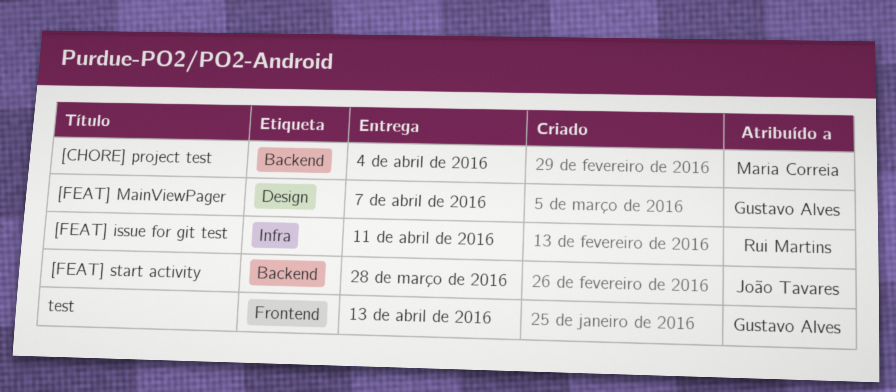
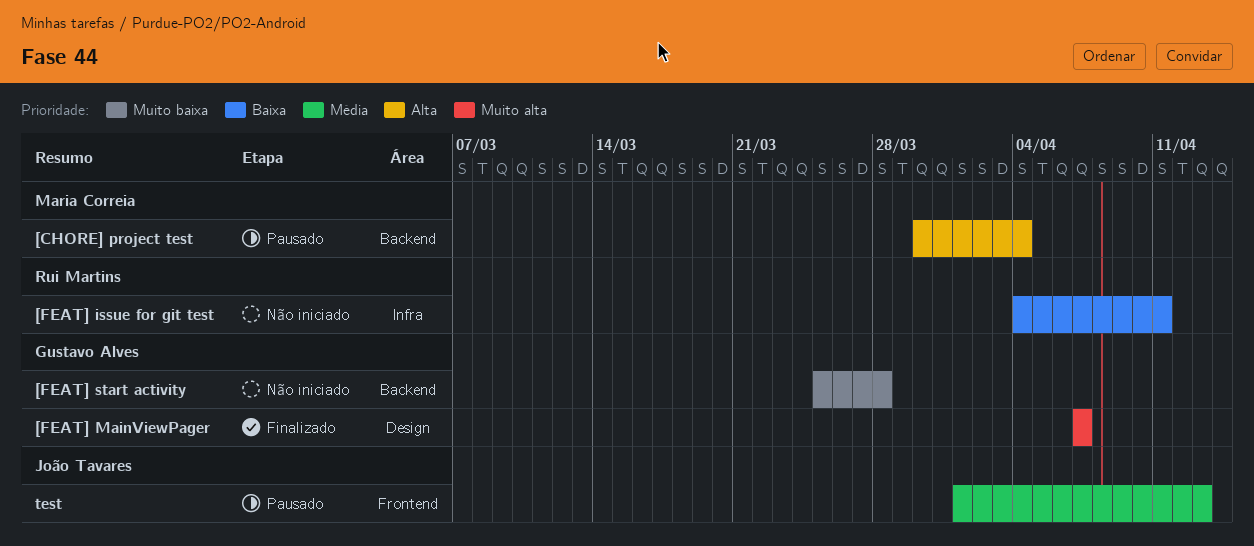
[FEAT] start activity, owner: João Tavares -> Gustavo Alves
test, owner: Gustavo Alves -> João Tavares

